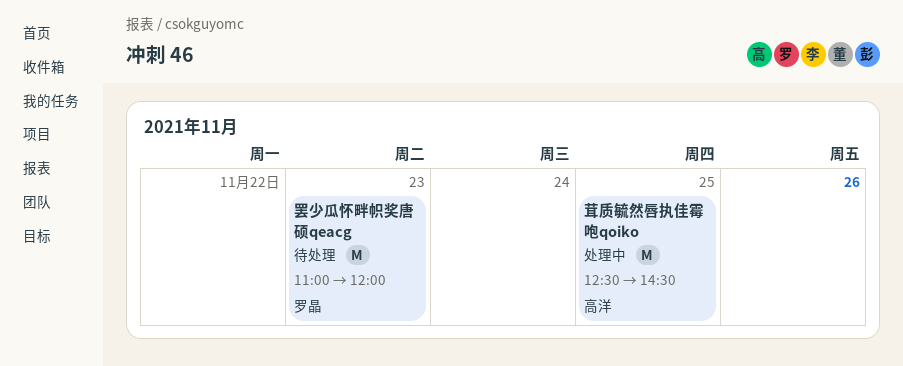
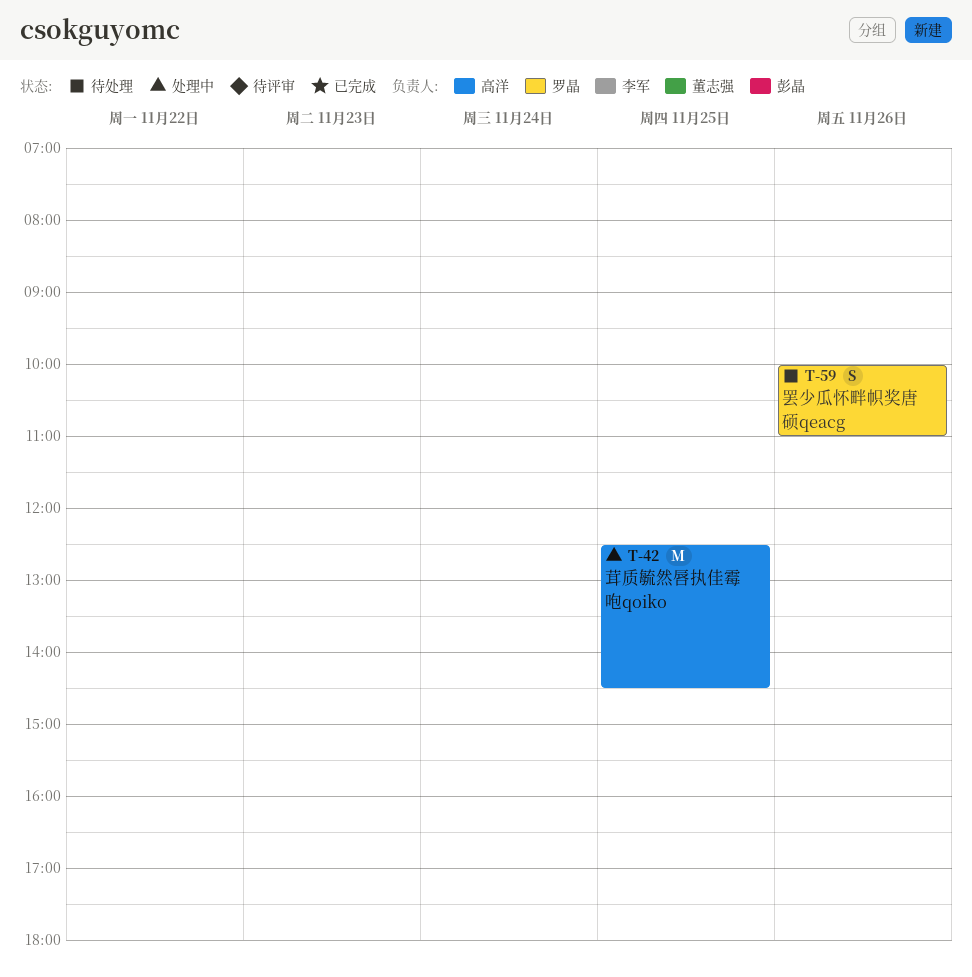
罢少瓜怀畔帜奖唐硕qeacg, estimate: M -> S
罢少瓜怀畔帜奖唐硕qeacg, day: Nov 23 -> Nov 26
罢少瓜怀畔帜奖唐硕qeacg, begins: 11:00 -> 10:00
罢少瓜怀畔帜奖唐硕qeacg, ends: 12:00 -> 11:00

